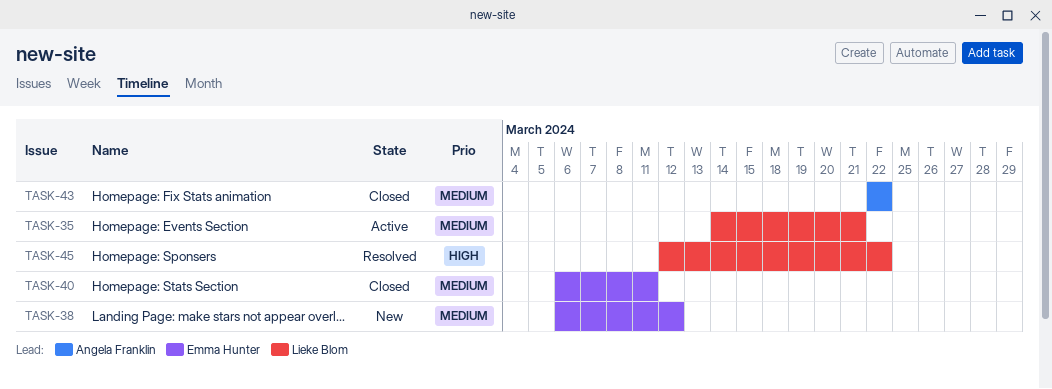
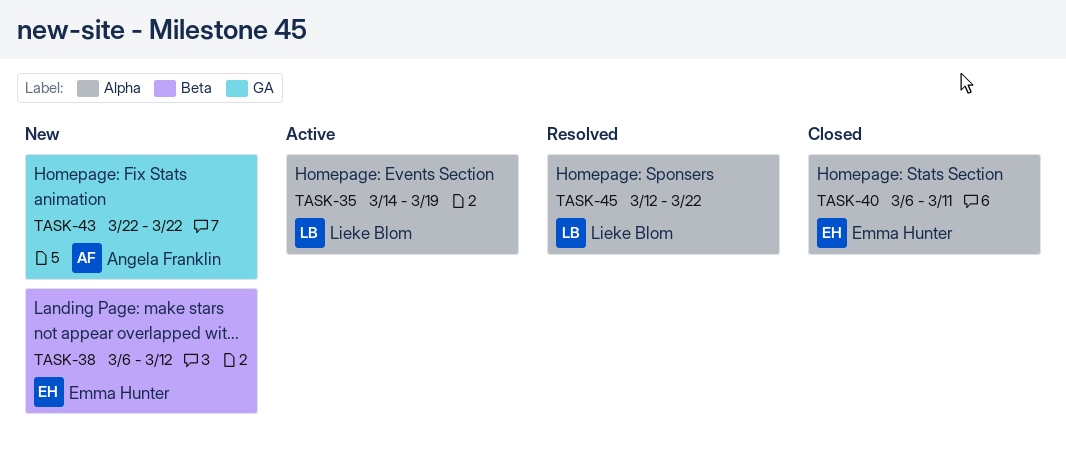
TASK-35, due: Mar 21 -> Mar 19
TASK-43, status: Closed -> New

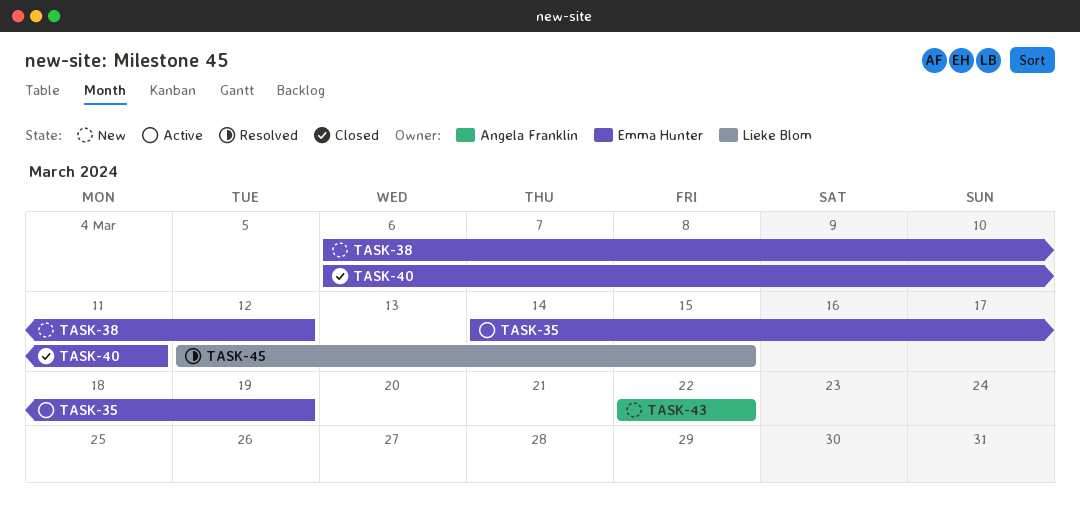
TASK-35, owner: Lieke Blom -> Emma Hunter
TASK-45, due: Mar 22 -> Mar 15

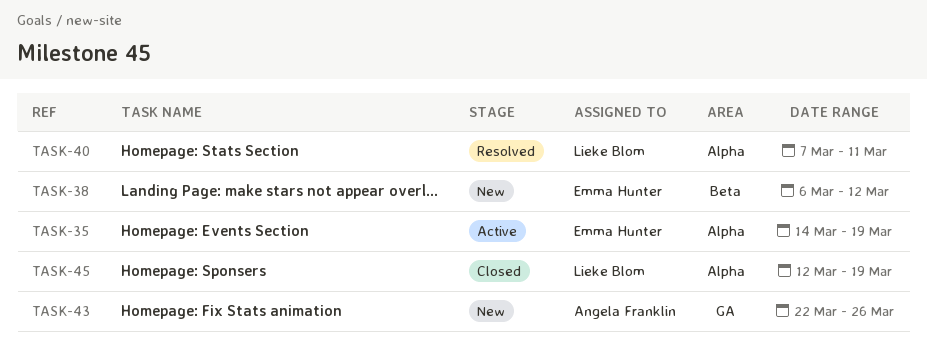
TASK-40, status: Closed -> Resolved
TASK-40, owner: Emma Hunter -> Lieke Blom
TASK-40, start: Mar 6 -> Mar 7
TASK-43, due: Mar 22 -> Mar 26
TASK-45, status: Resolved -> Closed
TASK-45, due: Mar 15 -> Mar 19

